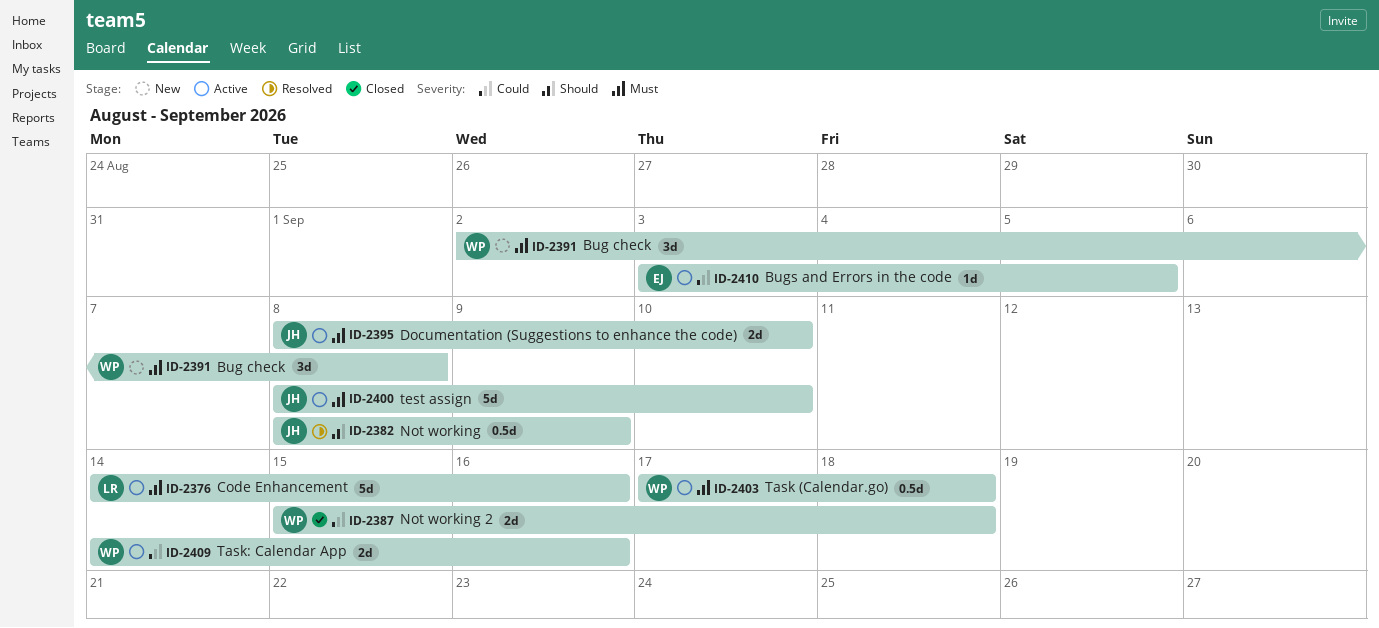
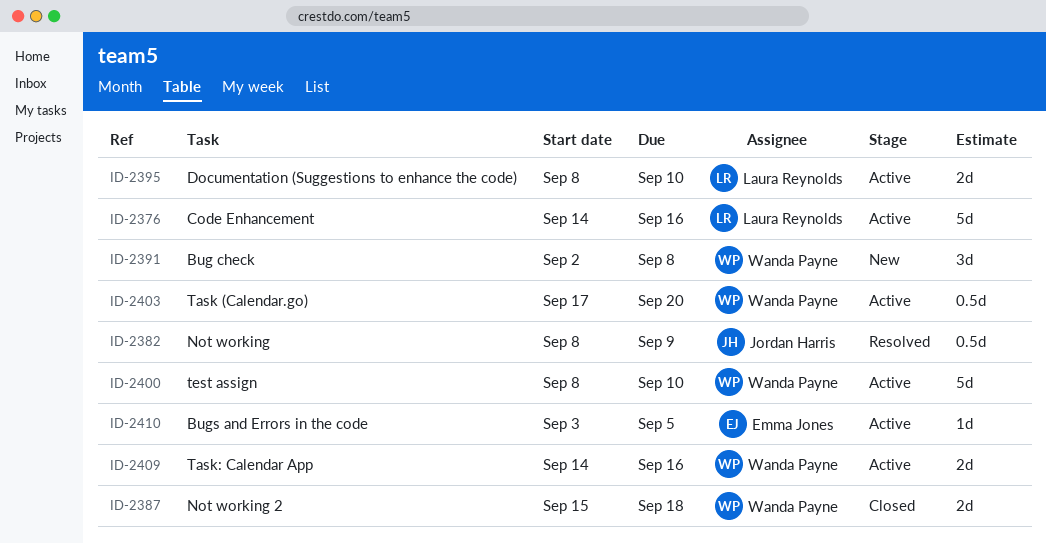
ID-2395, owner: Jordan Harris -> Laura Reynolds
ID-2400, owner: Jordan Harris -> Wanda Payne
ID-2403, due: Sep 18 -> Sep 20

